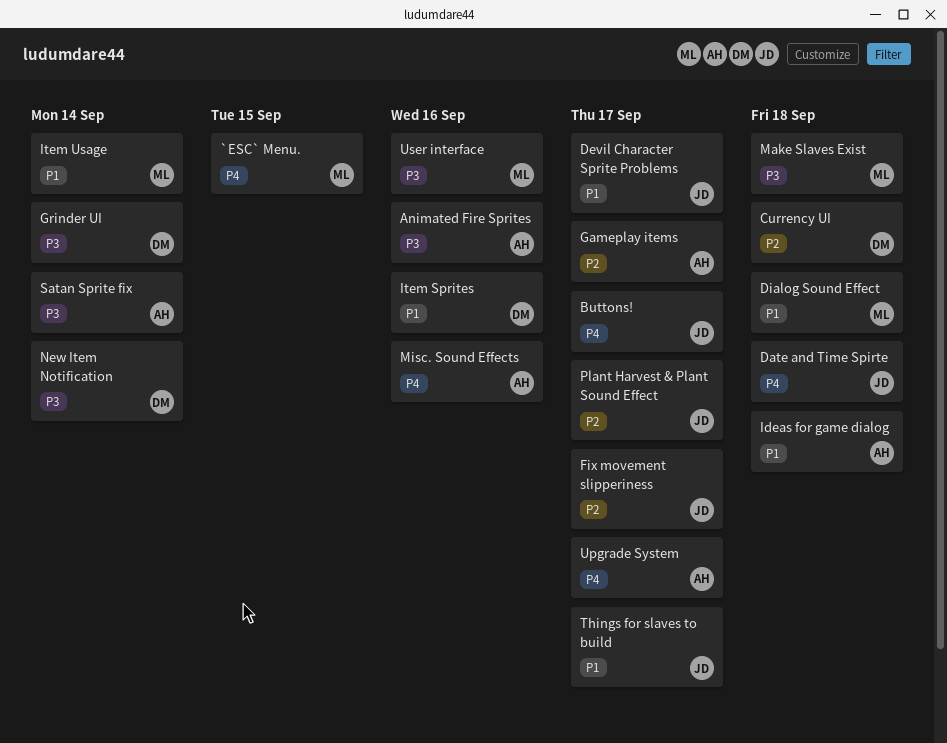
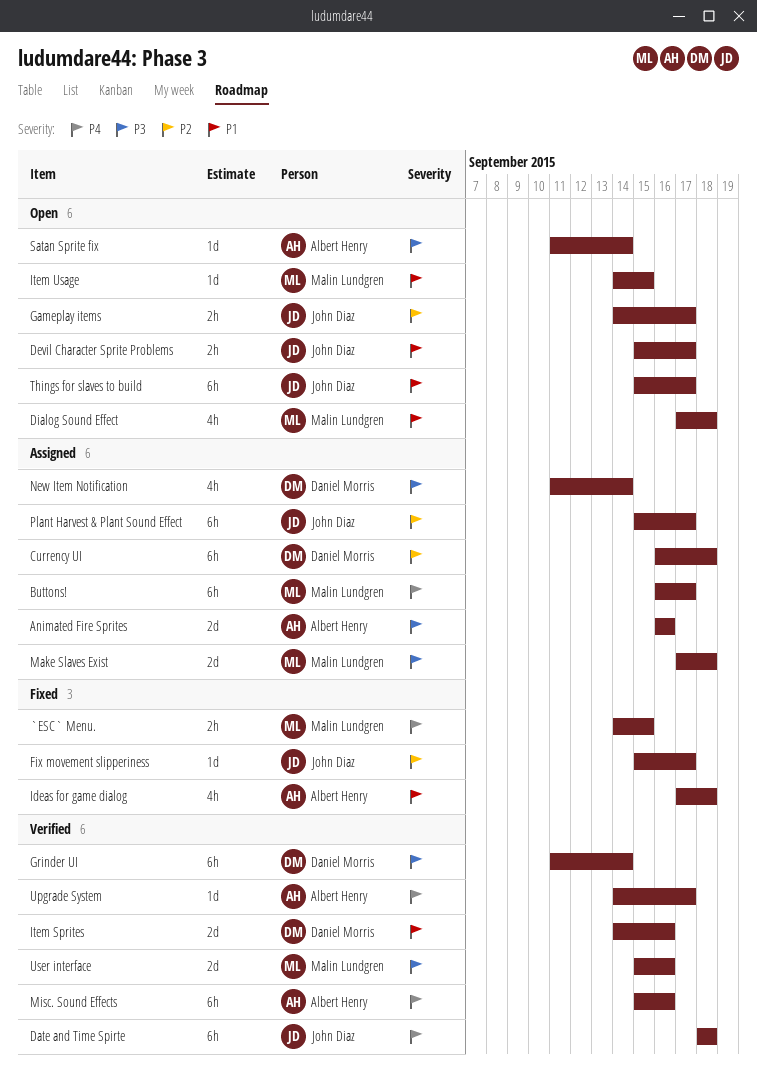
Buttons!, owner: John Diaz -> Malin Lundgren
Gameplay items, owner: Albert Henry -> John Diaz
Item Usage, due: Sep 14 -> Sep 15

